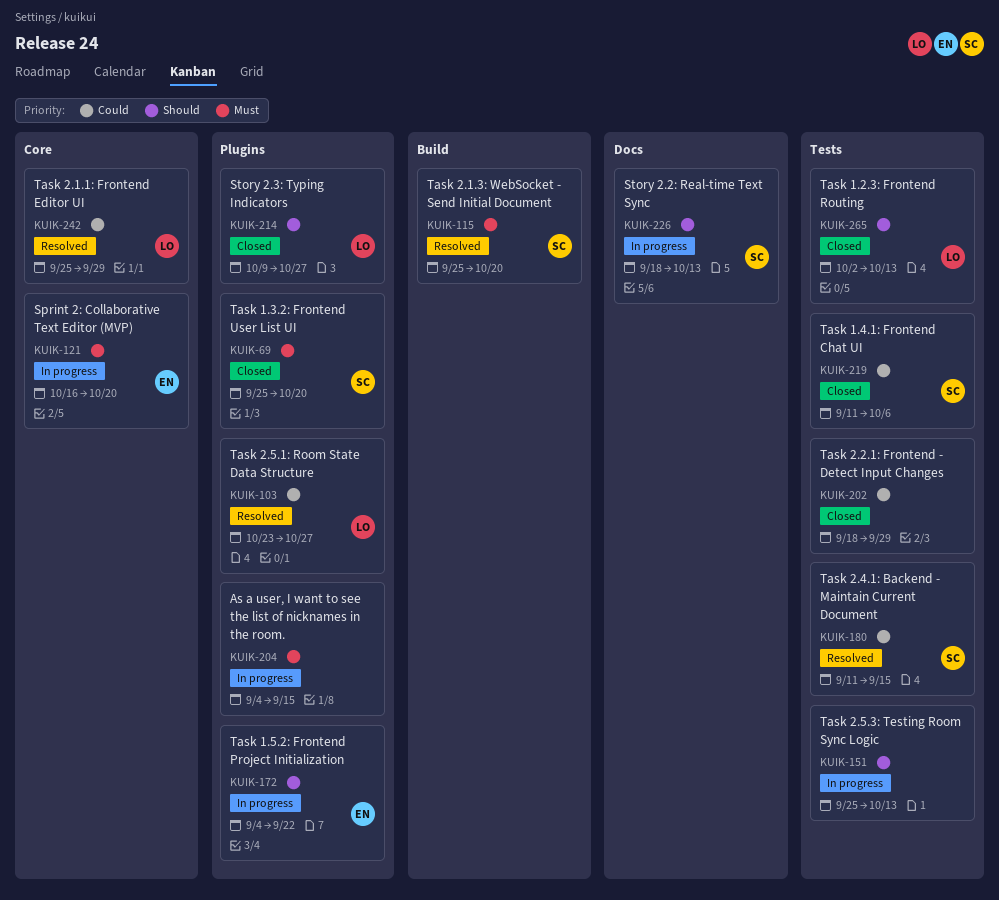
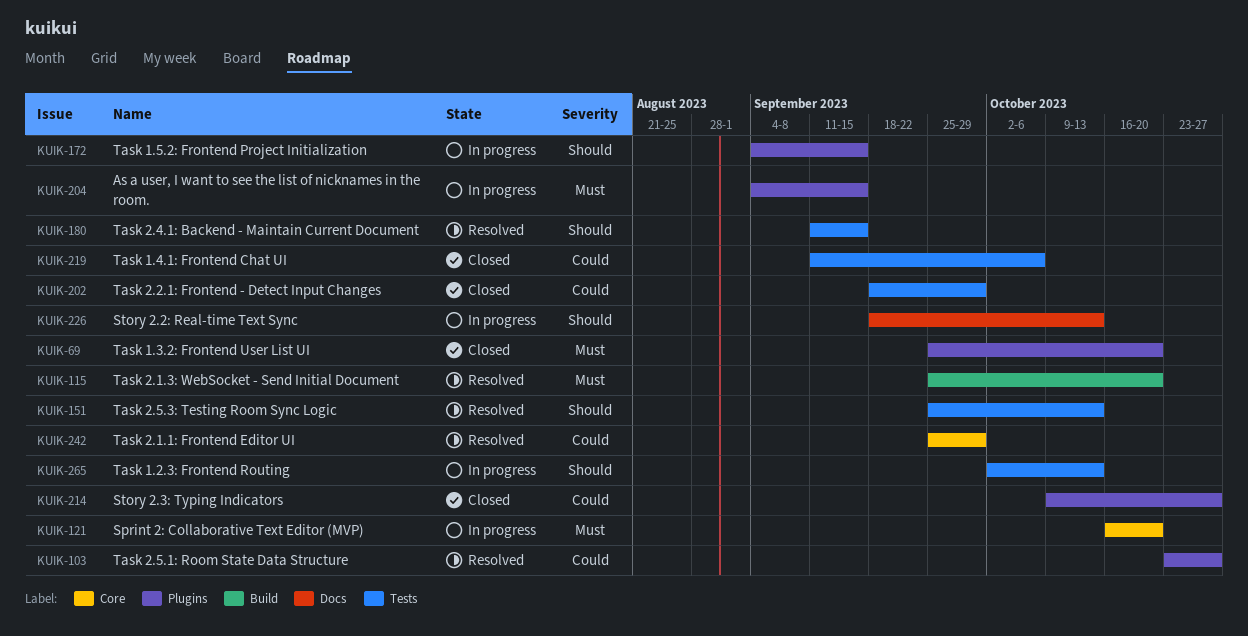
KUIK-151, status: In progress -> Resolved
KUIK-172, due: Sep 22 -> Sep 15
KUIK-180, priority: Could -> Should
KUIK-214, priority: Should -> Could
KUIK-265, status: Closed -> In progress

